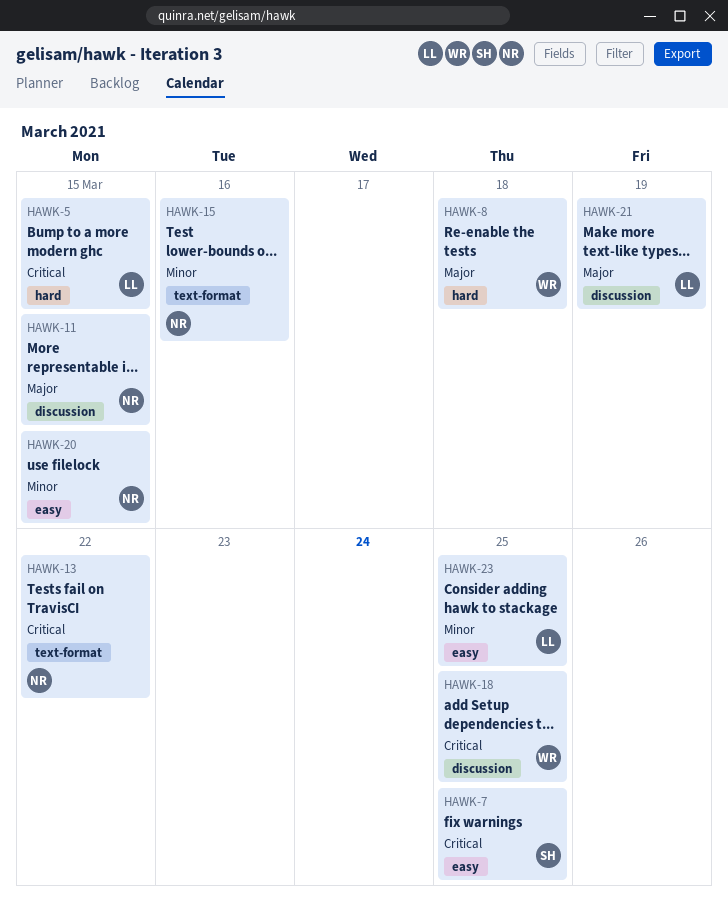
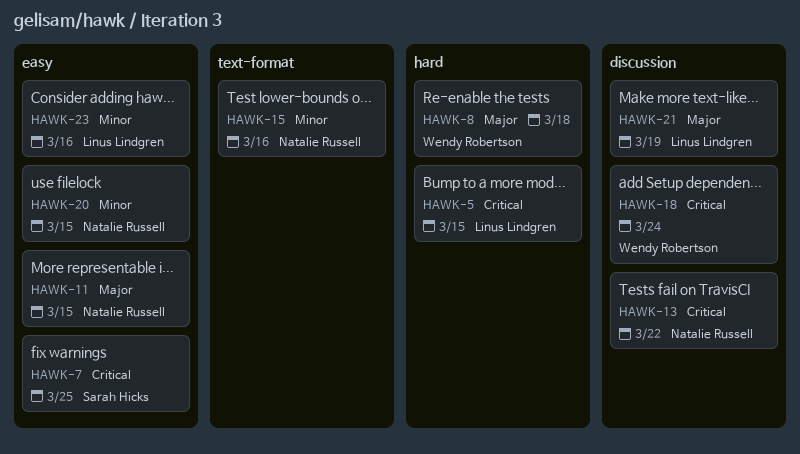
HAWK-11, label: discussion -> easy
HAWK-13, label: text-format -> discussion
HAWK-18, due: Mar 25 -> Mar 24
HAWK-23, due: Mar 25 -> Mar 16

